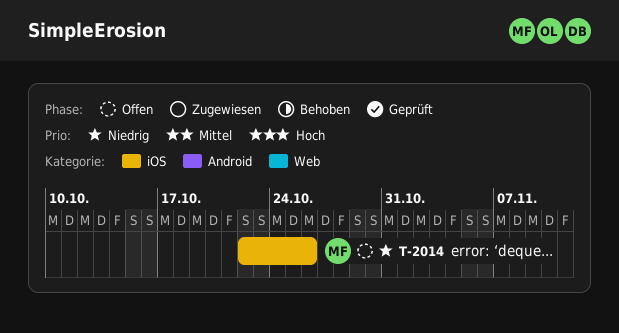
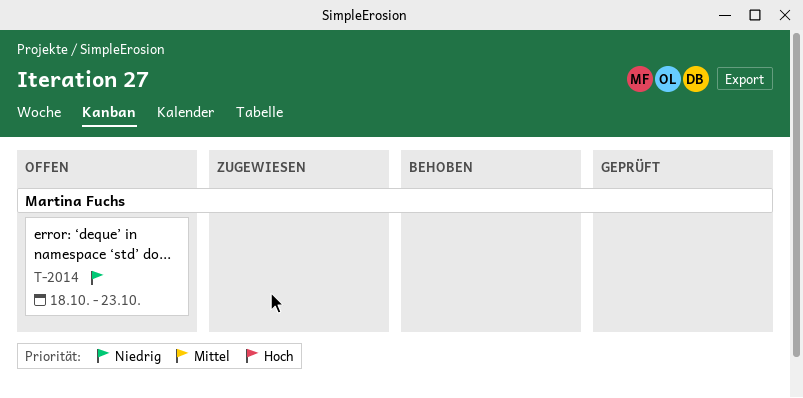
T-2014, start: Oct 22 -> Oct 18
T-2014, due: Oct 26 -> Oct 23

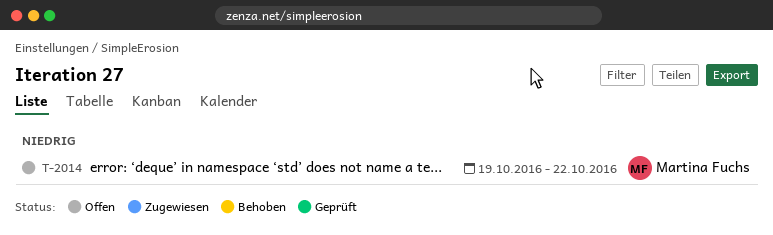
T-2014, start: Oct 18 -> Oct 19
T-2014, due: Oct 23 -> Oct 22

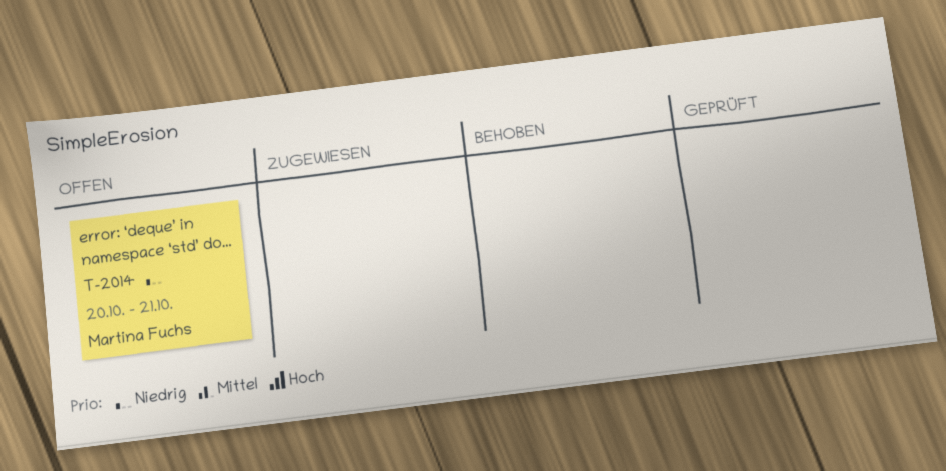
T-2014, start: Oct 19 -> Oct 20
T-2014, due: Oct 22 -> Oct 21

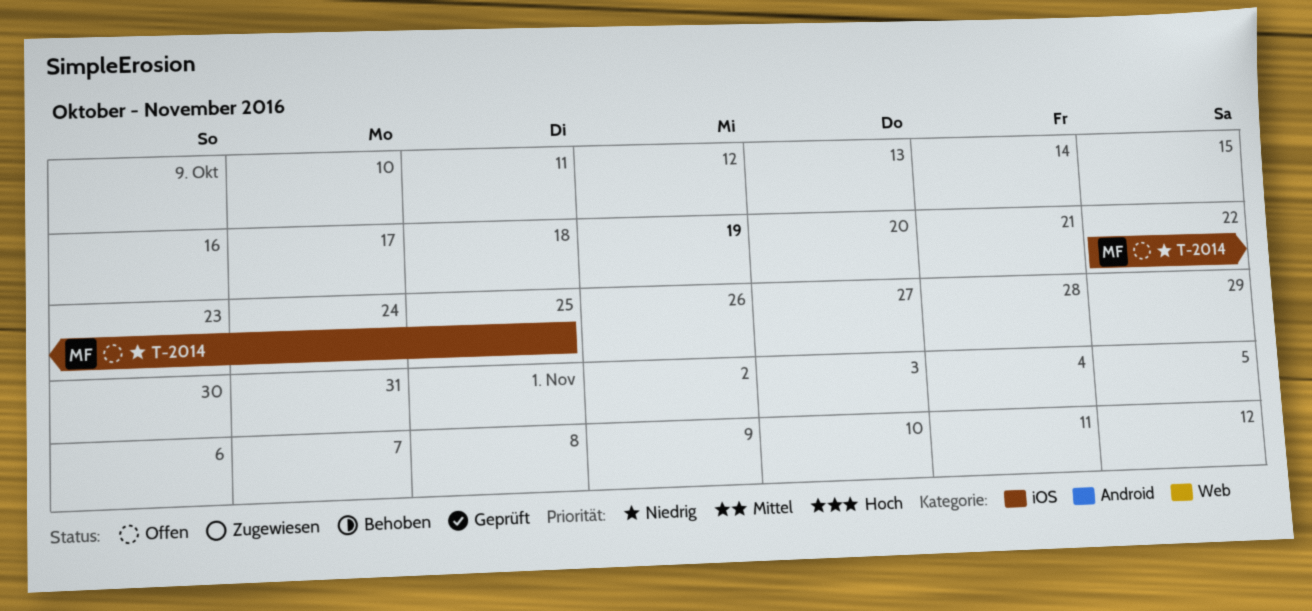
T-2014, start: Oct 20 -> Oct 22
T-2014, due: Oct 21 -> Oct 25

